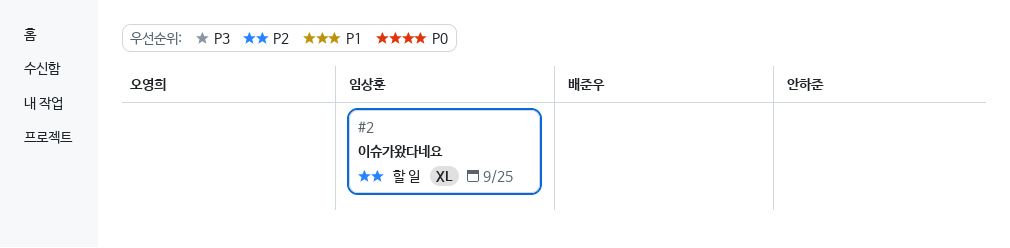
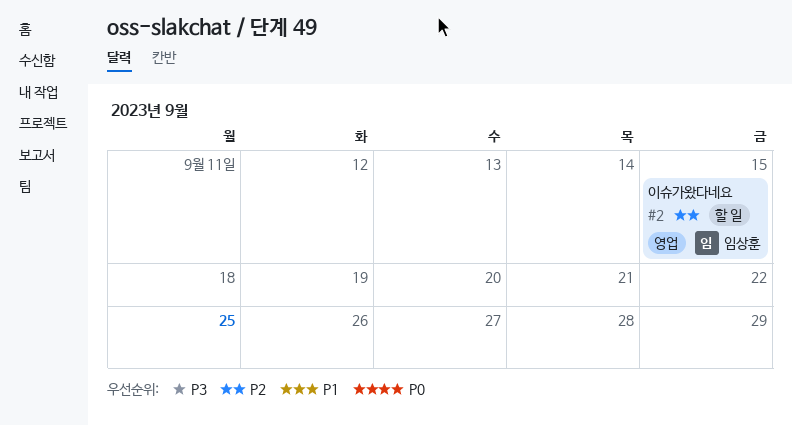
#2, due: Sep 25 -> Sep 15

